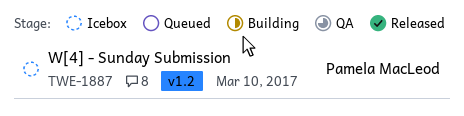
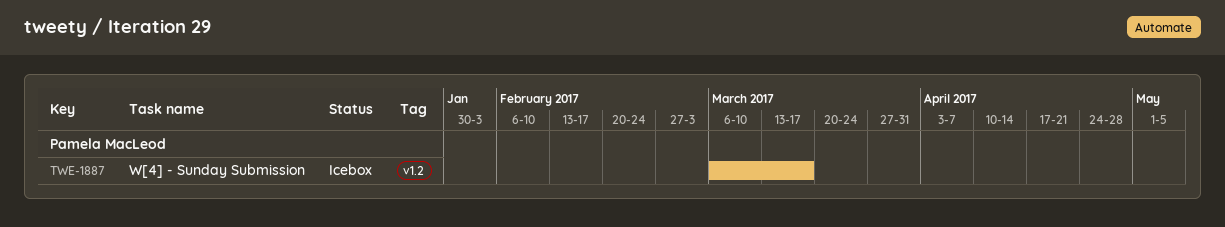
TWE-1887, due: Mar 10 -> Mar 17

